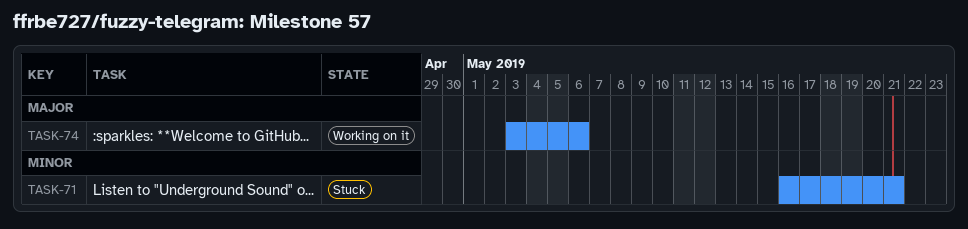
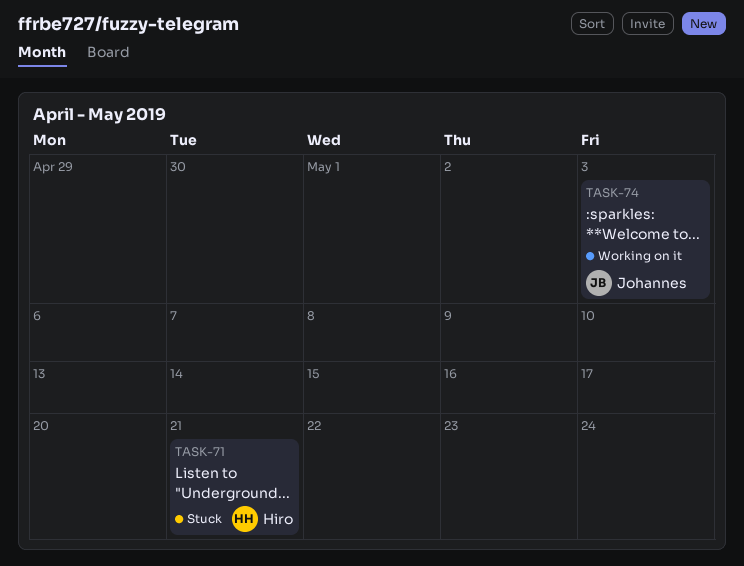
TASK-74, due: May 6 -> May 3

